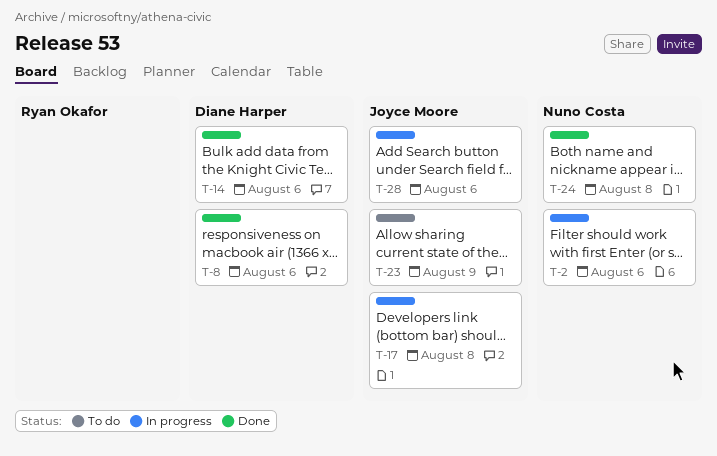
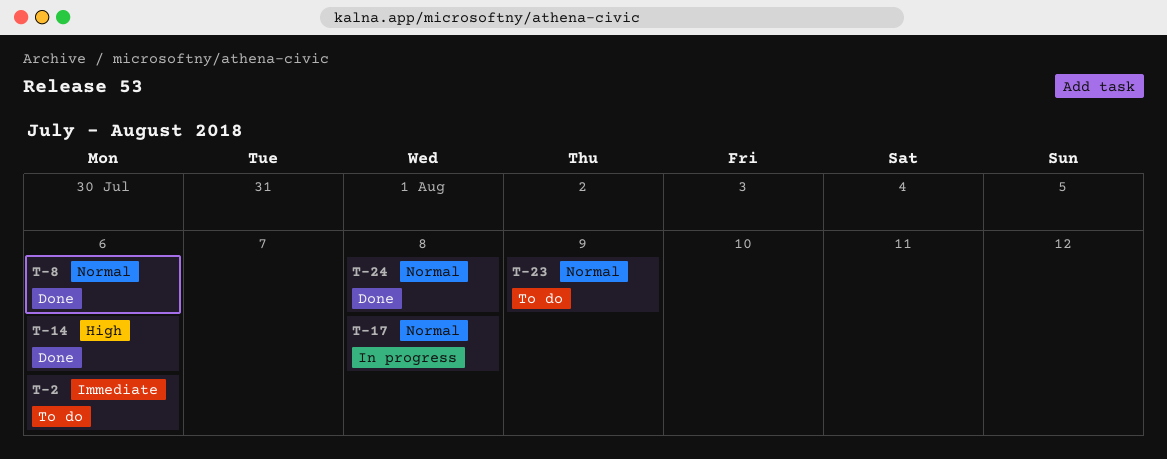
T-2, status: In progress -> To do
T-28: present -> none

